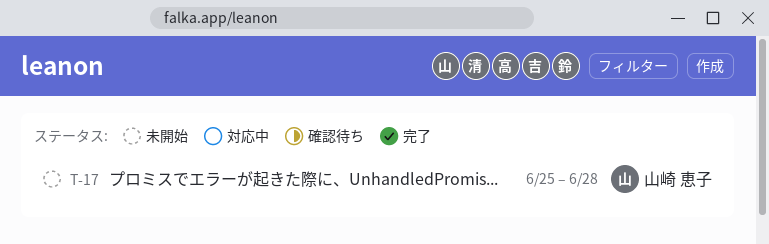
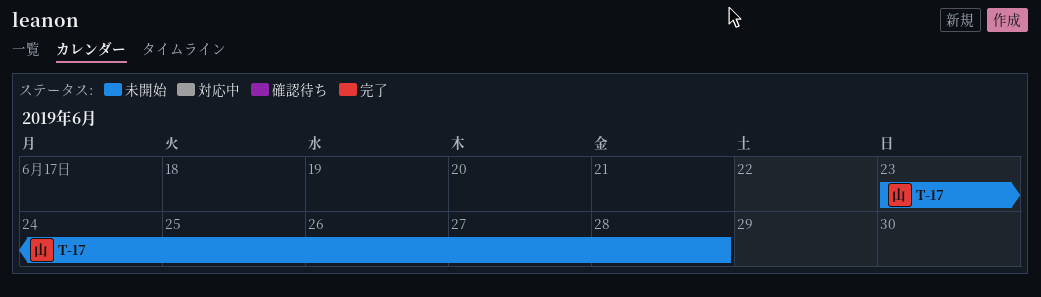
T-17, start: Jun 25 -> Jun 23

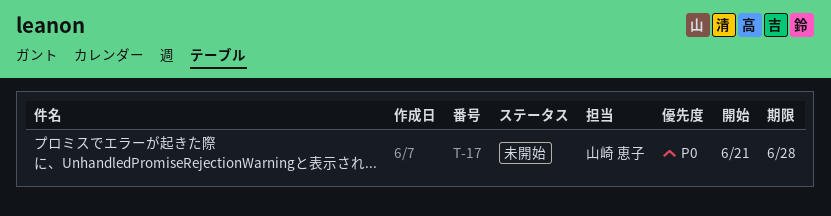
T-17, start: Jun 23 -> Jun 21

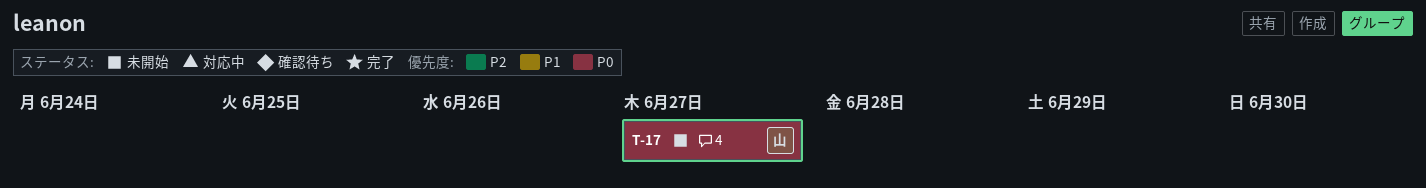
T-17, due: Jun 28 -> Jun 27

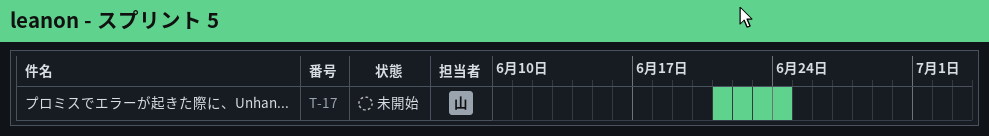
T-17, due: Jun 27 -> Jun 24

